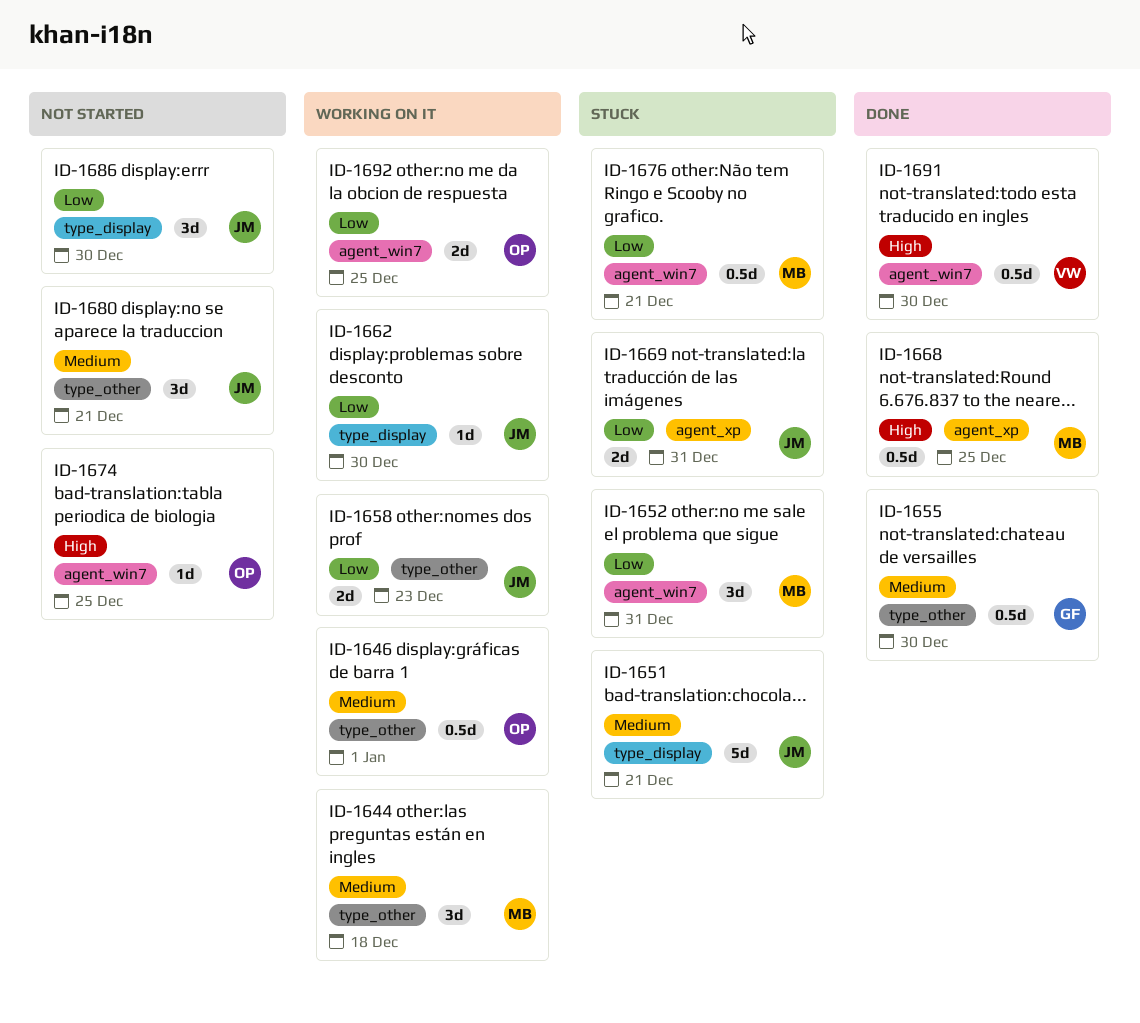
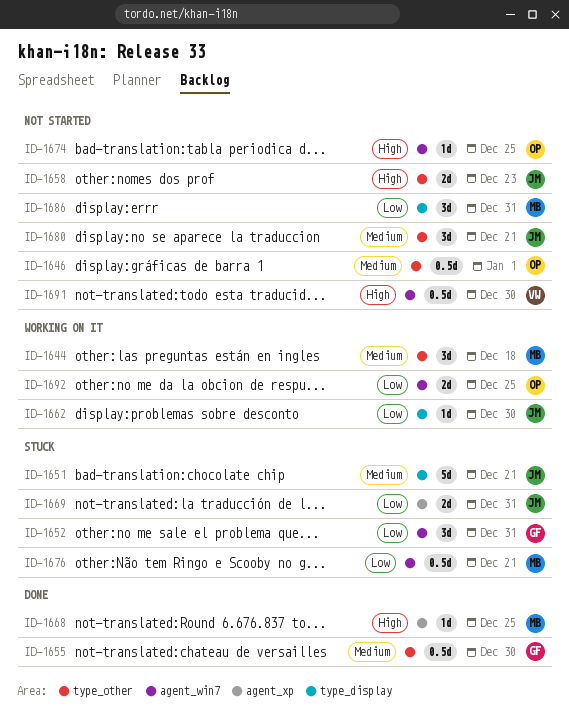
ID-1646, status: Working on it -> Not started
ID-1652, owner: MB -> GF
ID-1658, status: Working on it -> Not started
ID-1658, priority: Low -> High
ID-1668, estimate: 0.5d -> 1d
ID-1686, owner: JM -> MB
ID-1686, due: Dec 30 -> Dec 31
ID-1691, status: Done -> Not started

